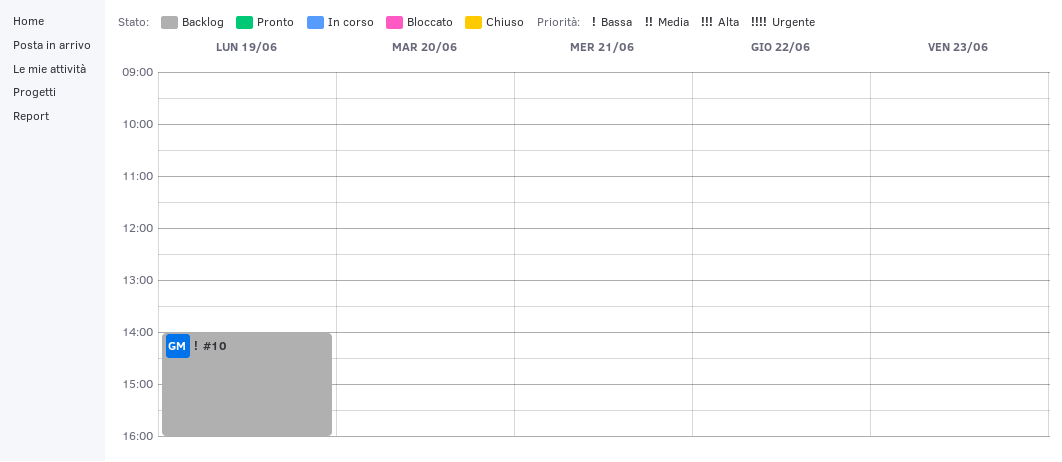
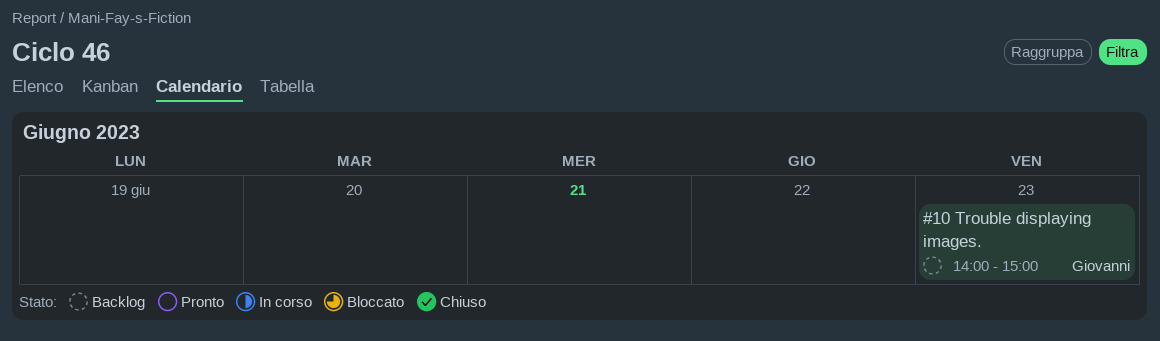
#10, day: Jun 19 -> Jun 23
#10, ends: 16:00 -> 15:00

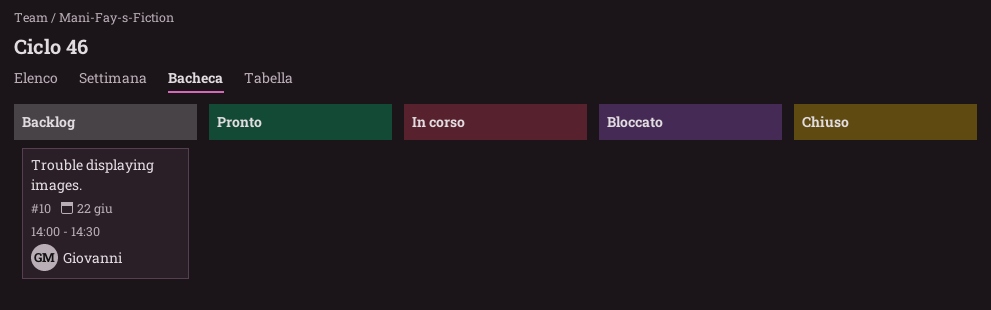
#10, day: Jun 23 -> Jun 22
#10, ends: 15:00 -> 14:30

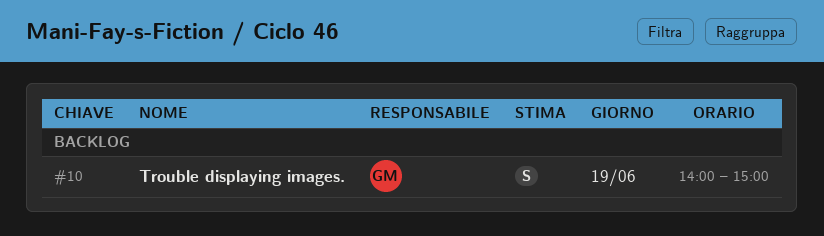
#10, day: Jun 22 -> Jun 19
#10, ends: 14:30 -> 15:00

